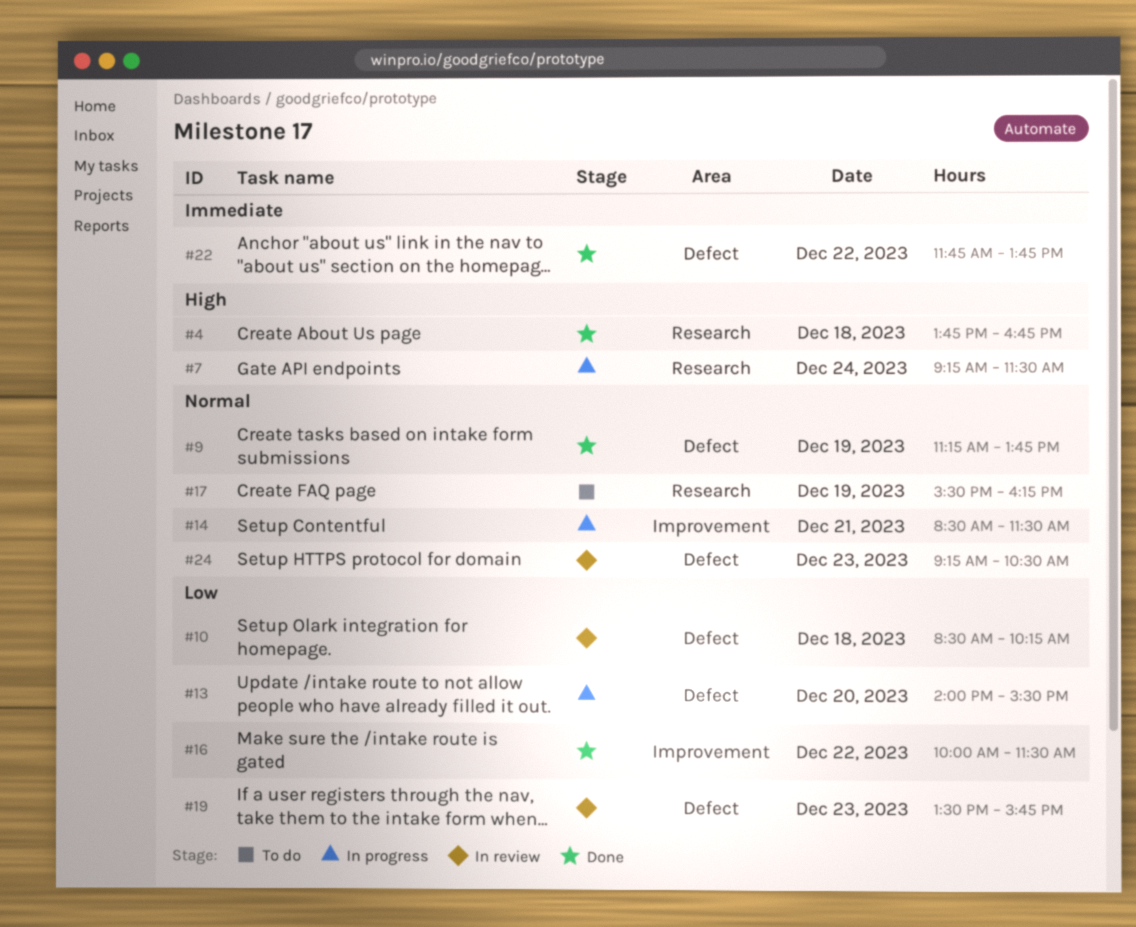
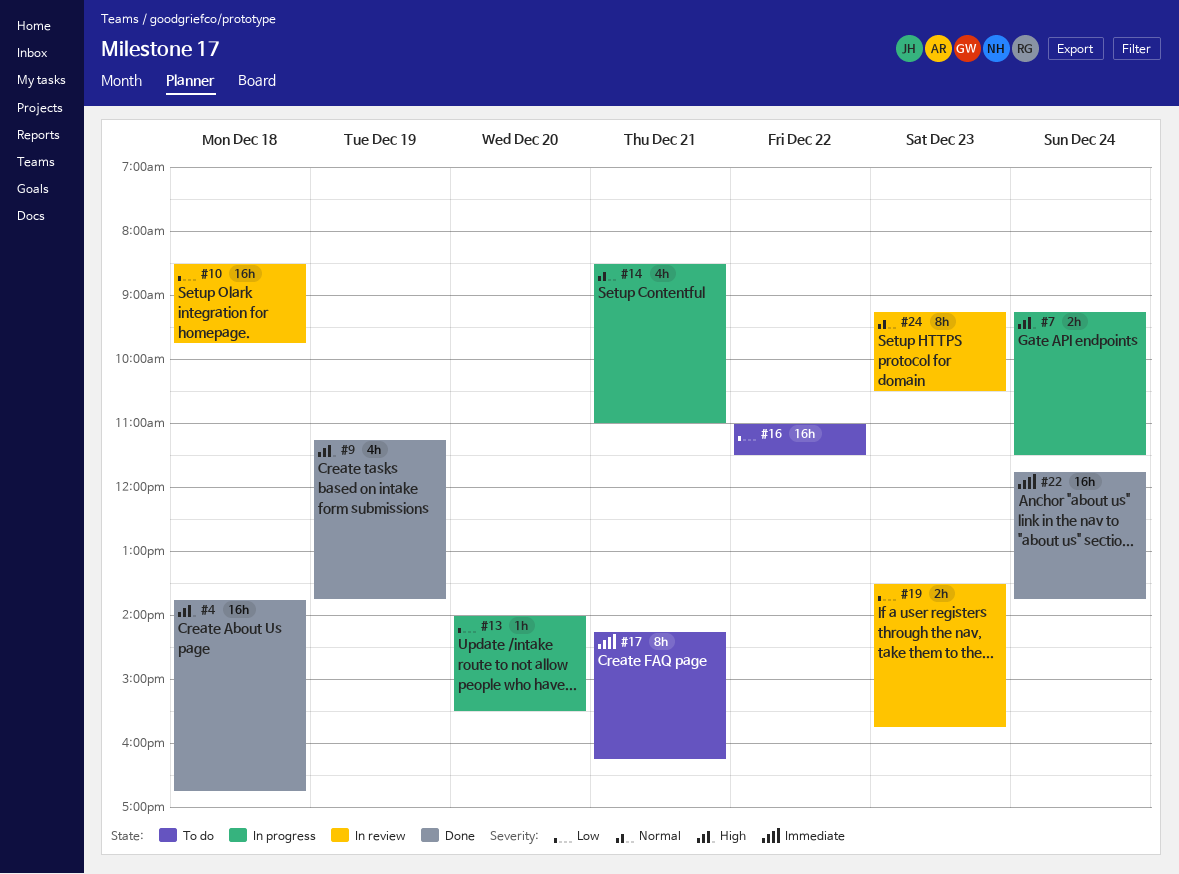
#9, priority: Normal -> High
#10, ends: 10:15 -> 09:45
#14, ends: 11:30 -> 11:00
#16, status: Done -> To do
#16, begins: 10:00 -> 11:00
#17, priority: Normal -> Immediate
#17, day: Dec 19 -> Dec 21
#17, begins: 15:30 -> 14:15
#22, day: Dec 22 -> Dec 24

